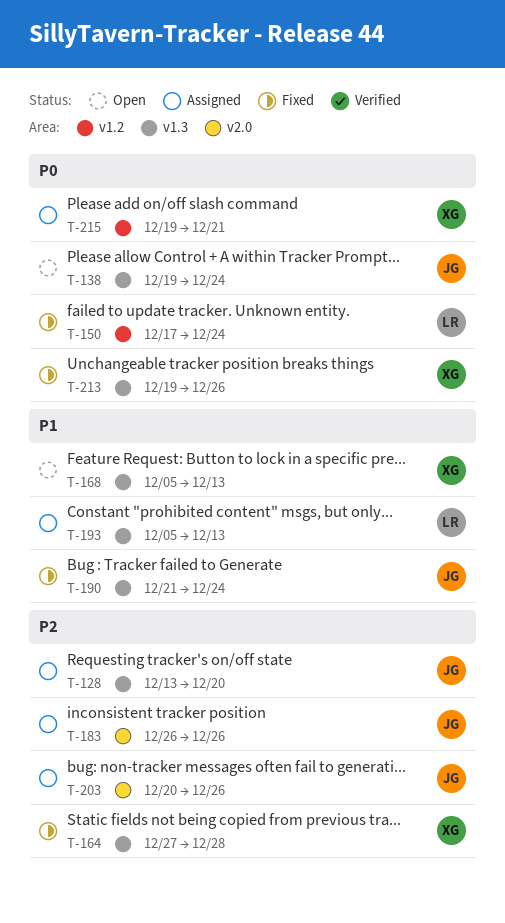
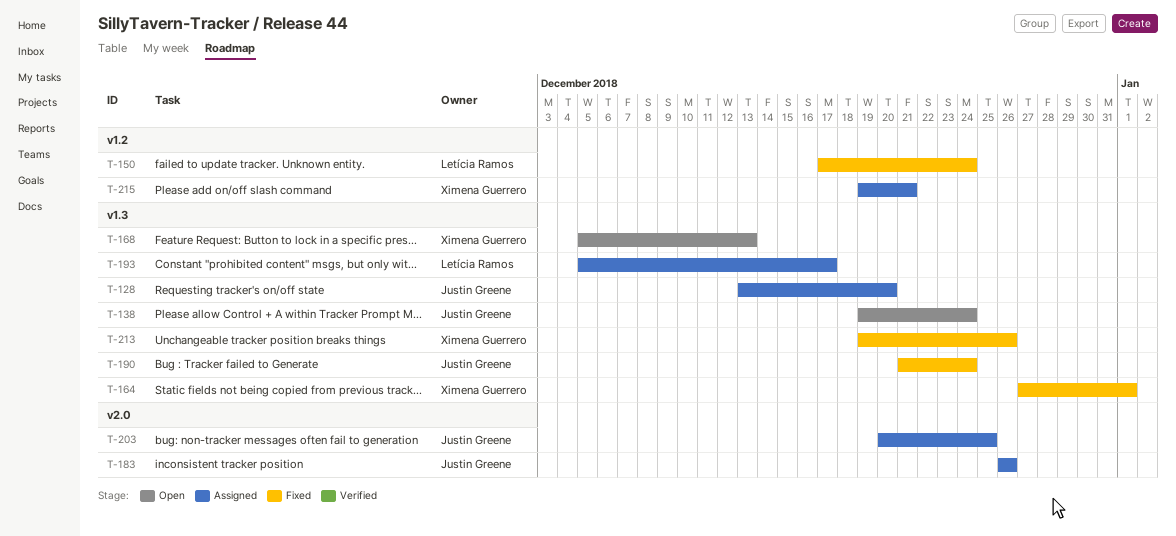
T-164, due: Dec 28 -> Jan 1
T-193, due: Dec 13 -> Dec 17
T-203, due: Dec 26 -> Dec 25

